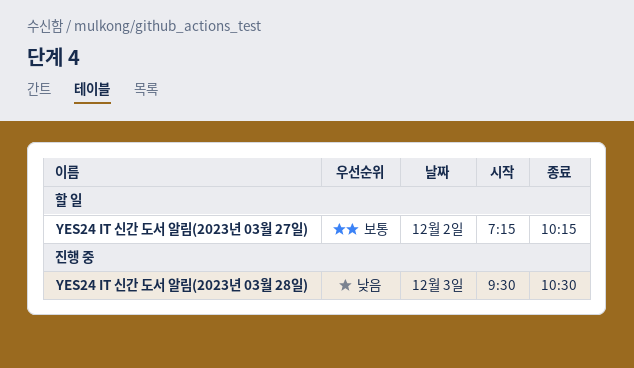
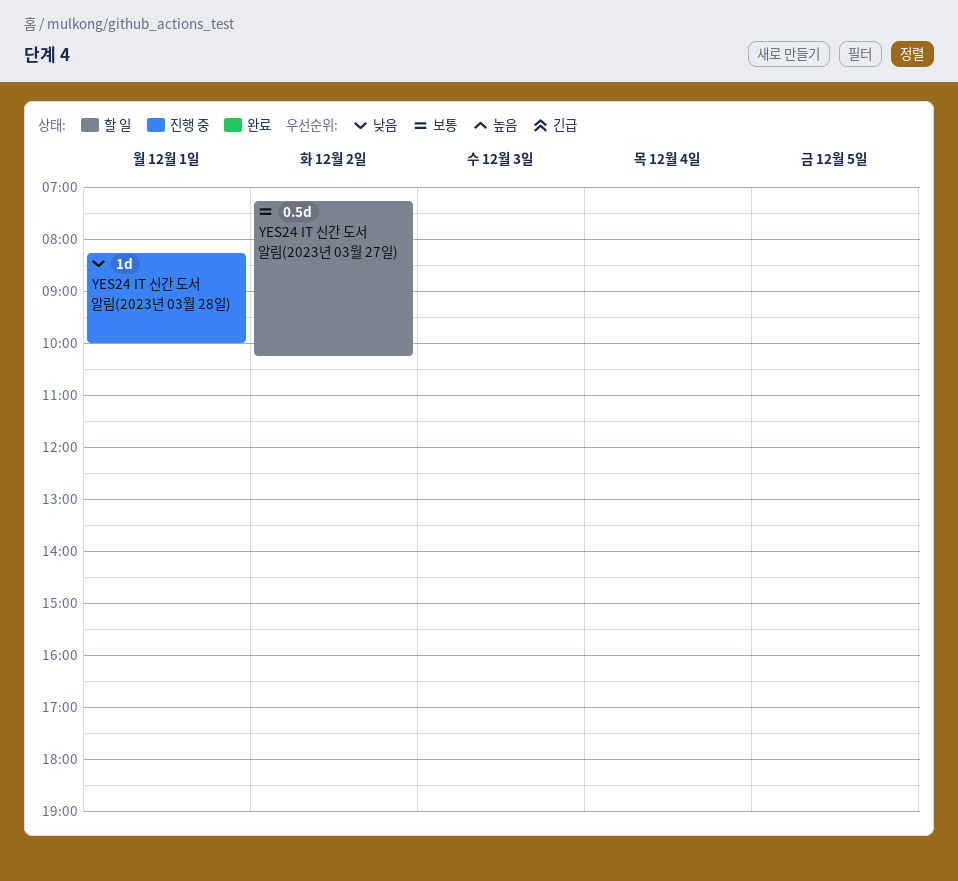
YES24 IT 신간 도서 알림(2023년 03월 28일), day: Dec 3 -> Dec 1
YES24 IT 신간 도서 알림(2023년 03월 28일), begins: 09:30 -> 08:15
YES24 IT 신간 도서 알림(2023년 03월 28일), ends: 10:30 -> 10:00

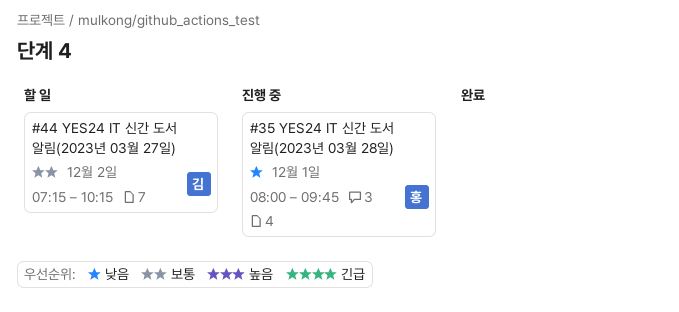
YES24 IT 신간 도서 알림(2023년 03월 28일), begins: 08:15 -> 08:00
YES24 IT 신간 도서 알림(2023년 03월 28일), ends: 10:00 -> 09:45

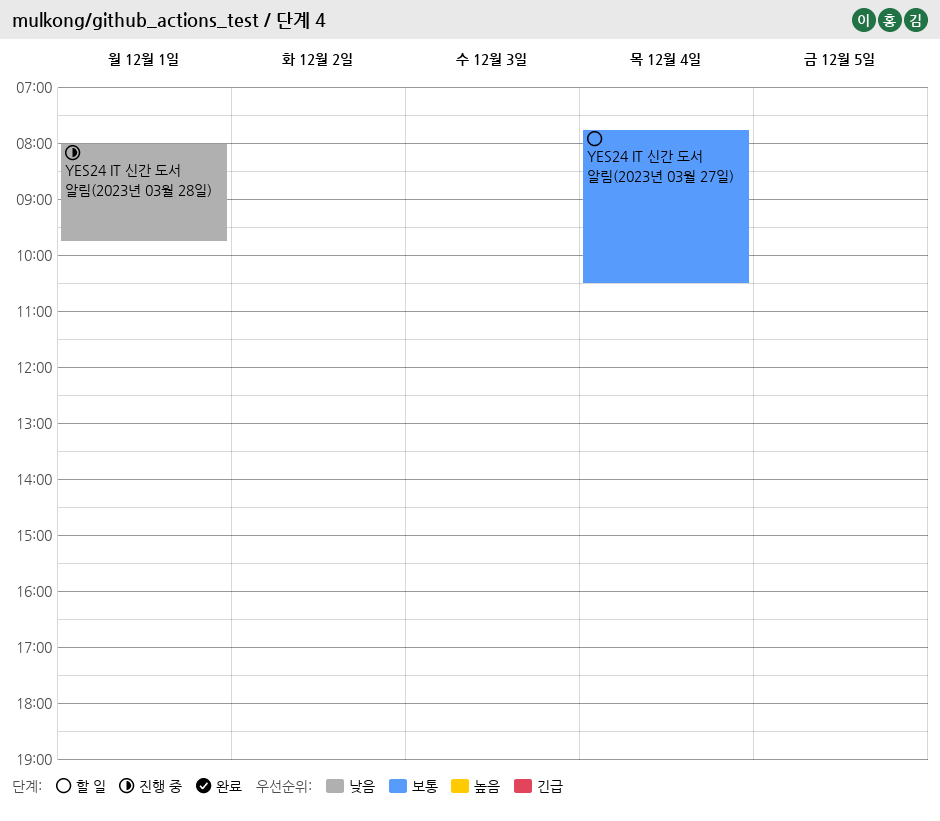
YES24 IT 신간 도서 알림(2023년 03월 27일), day: Dec 2 -> Dec 4
YES24 IT 신간 도서 알림(2023년 03월 27일), begins: 07:15 -> 07:45
YES24 IT 신간 도서 알림(2023년 03월 27일), ends: 10:15 -> 10:30

